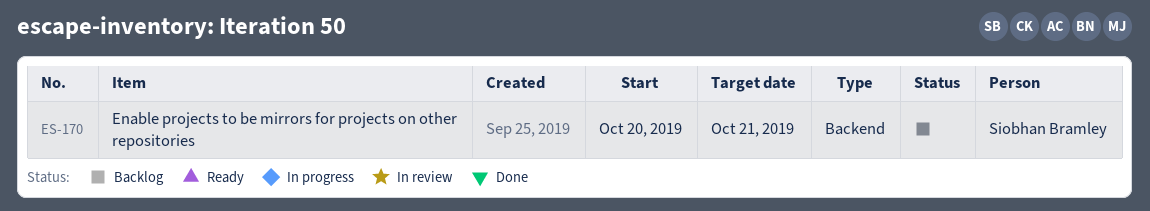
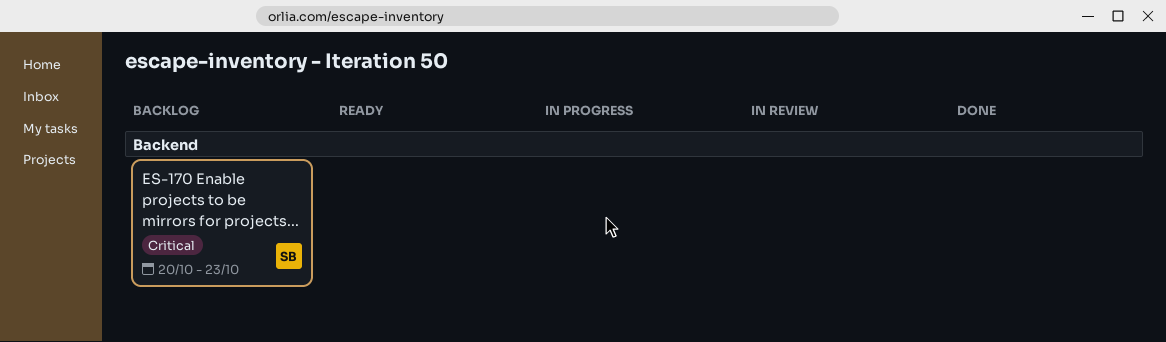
ES-170, due: Oct 21 -> Oct 23

